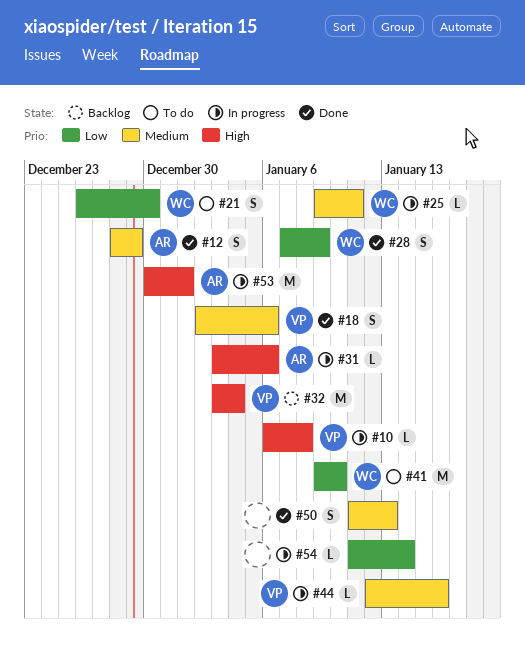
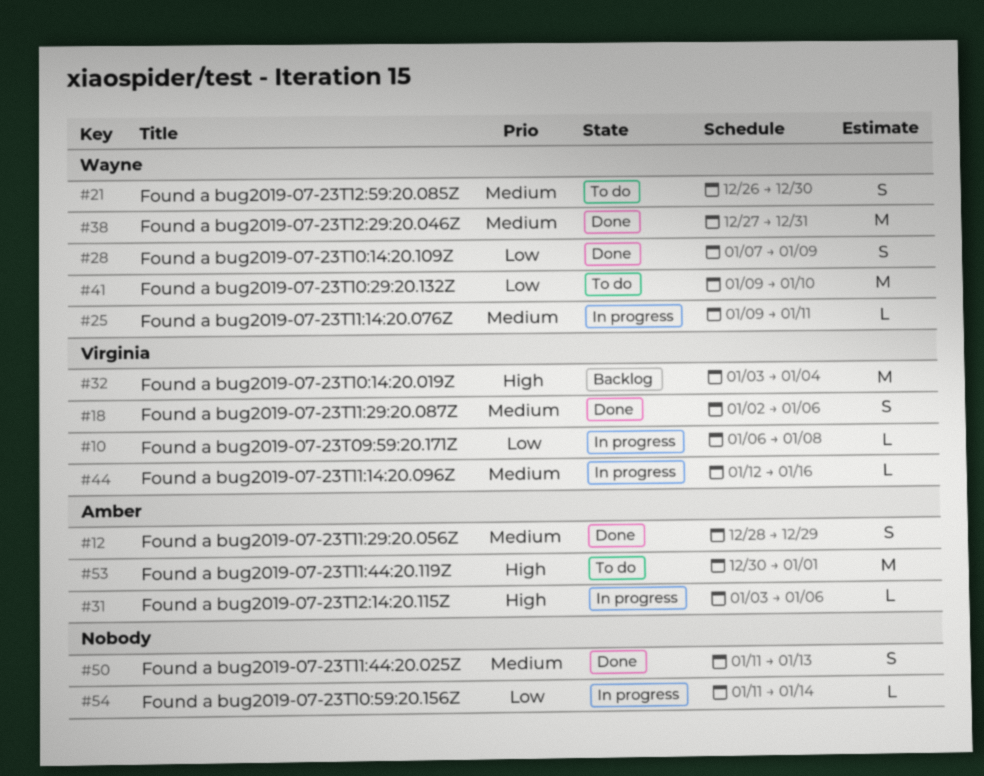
#10, priority: High -> Low
#21, priority: Low -> Medium
#38: none -> present
#53, status: In progress -> To do

